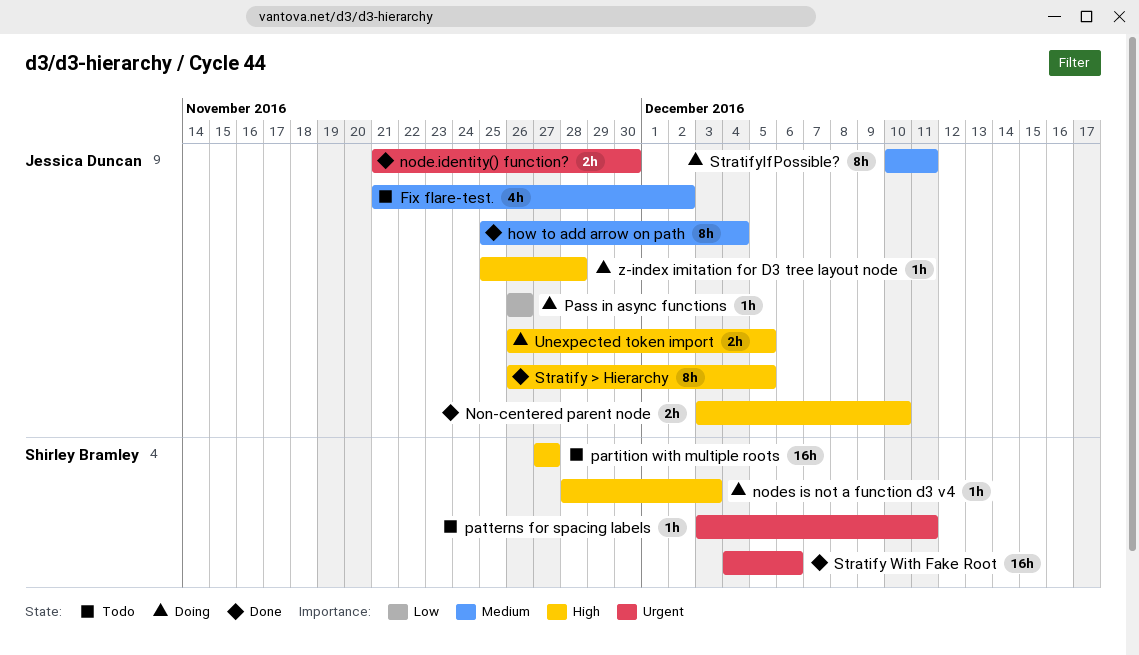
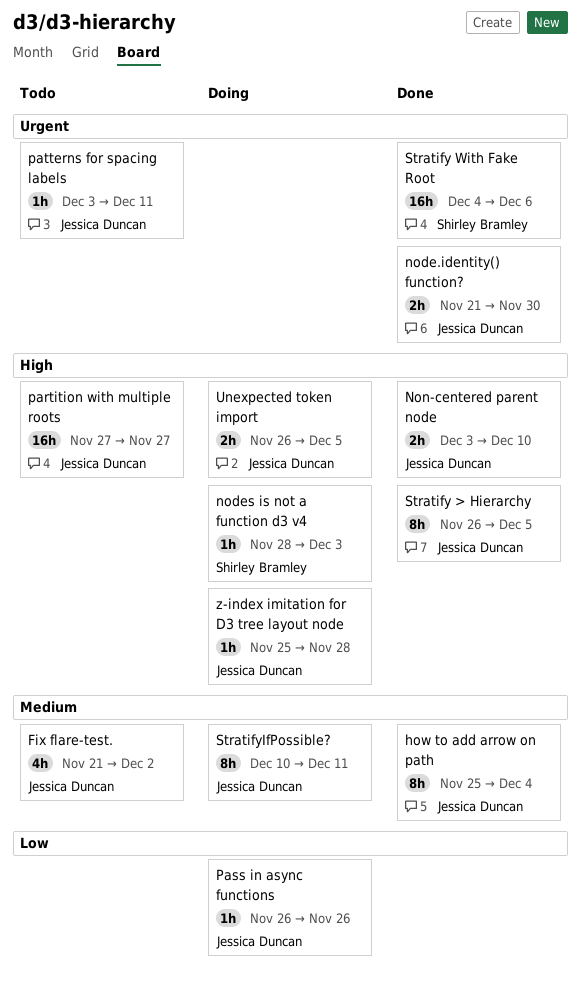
partition with multiple roots, owner: Shirley Bramley -> Jessica Duncan
patterns for spacing labels, owner: Shirley Bramley -> Jessica Duncan

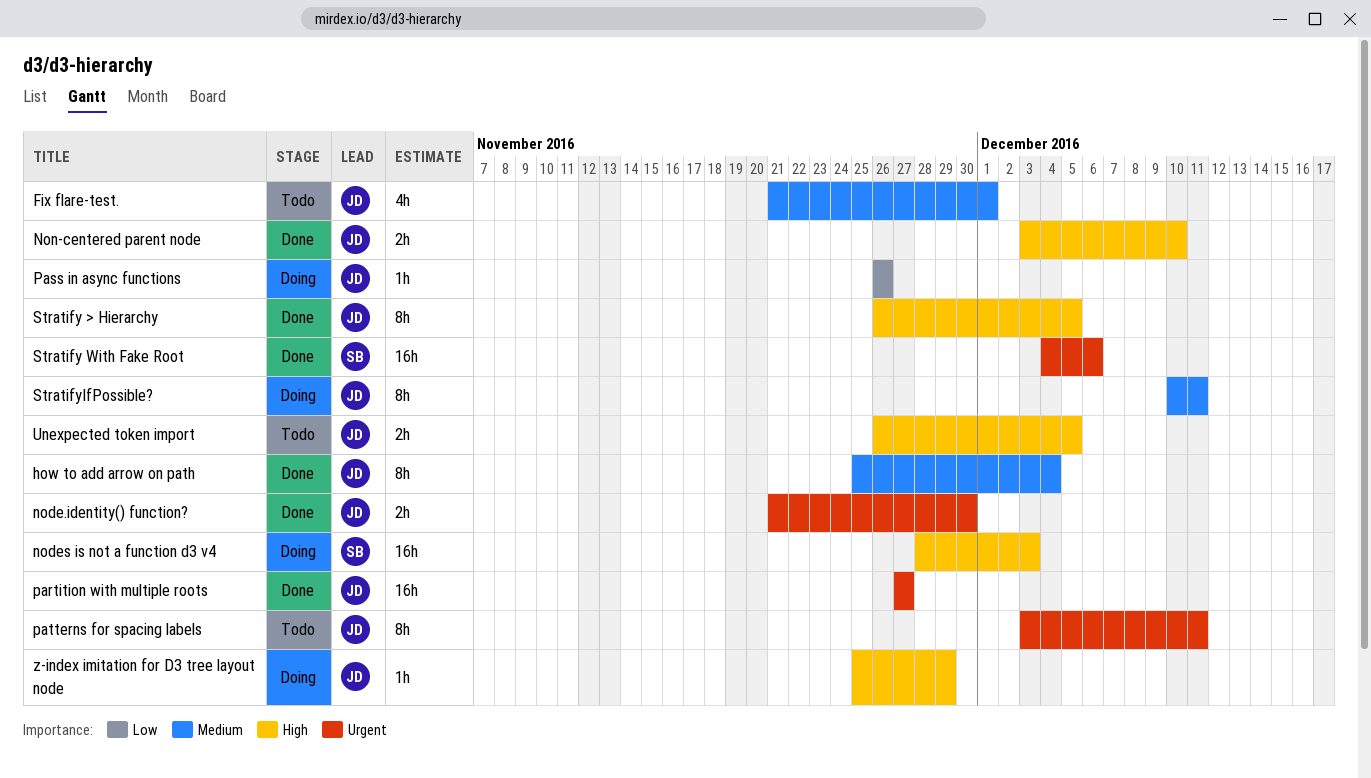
Fix flare-test., due: Dec 2 -> Dec 1
nodes is not a function d3 v4, estimate: 1h -> 16h
partition with multiple roots, status: Todo -> Done
partition with multiple roots, priority: High -> Urgent
patterns for spacing labels, estimate: 1h -> 8h
Unexpected token import, status: Doing -> Todo
z-index imitation for D3 tree layout node, due: Nov 28 -> Nov 29

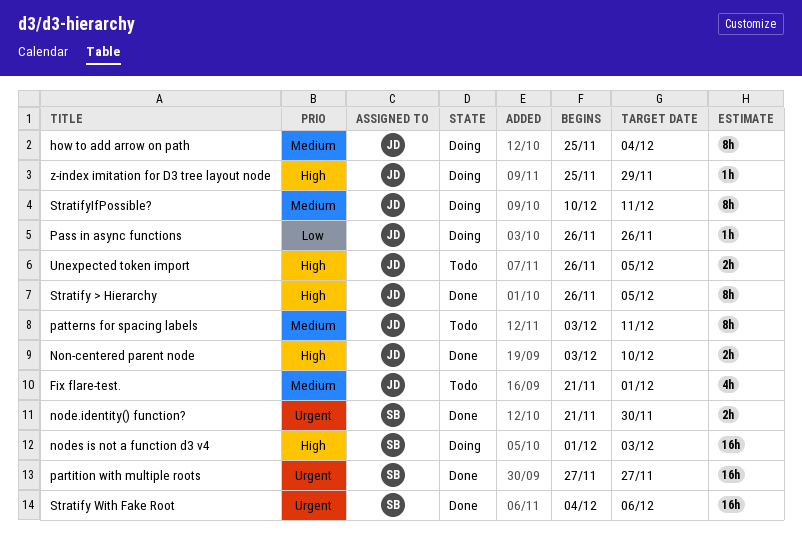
how to add arrow on path, status: Done -> Doing
node.identity() function?, owner: JD -> SB
nodes is not a function d3 v4, start: Nov 28 -> Dec 1
partition with multiple roots, owner: JD -> SB
patterns for spacing labels, priority: Urgent -> Medium

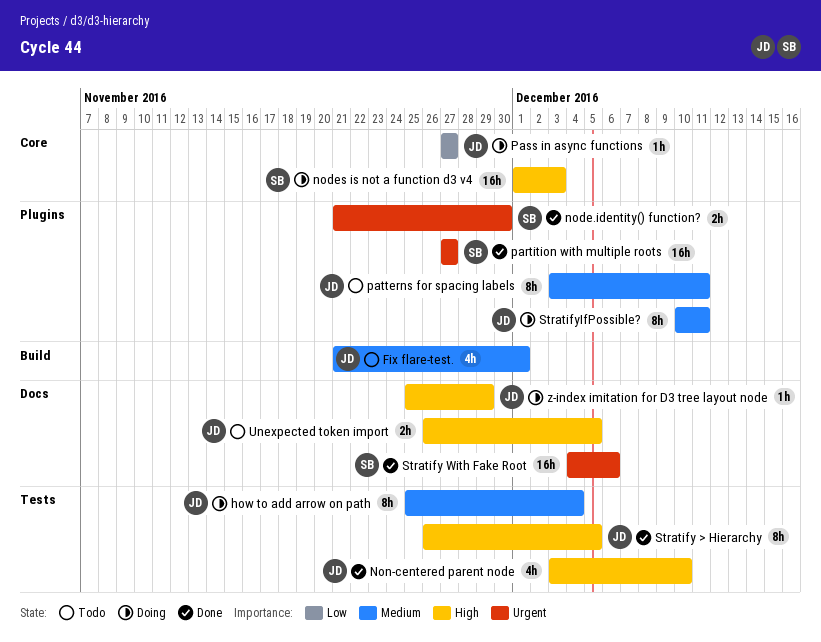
Non-centered parent node, estimate: 2h -> 4h
Pass in async functions, start: Nov 26 -> Nov 27
Pass in async functions, due: Nov 26 -> Nov 27

